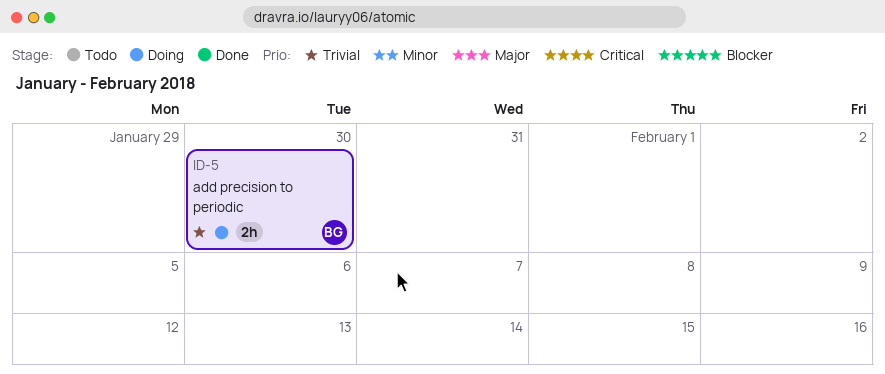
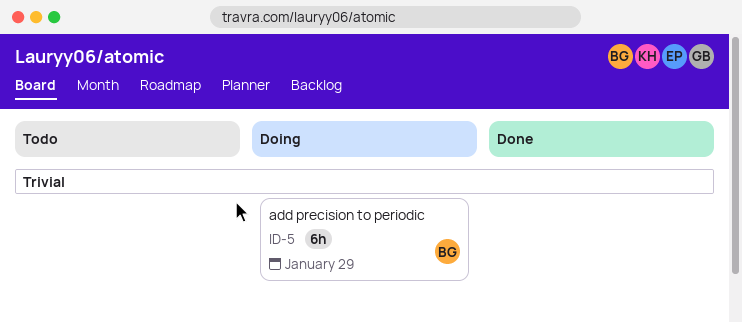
ID-5, estimate: 2h -> 6h
ID-5, due: Jan 30 -> Jan 29

